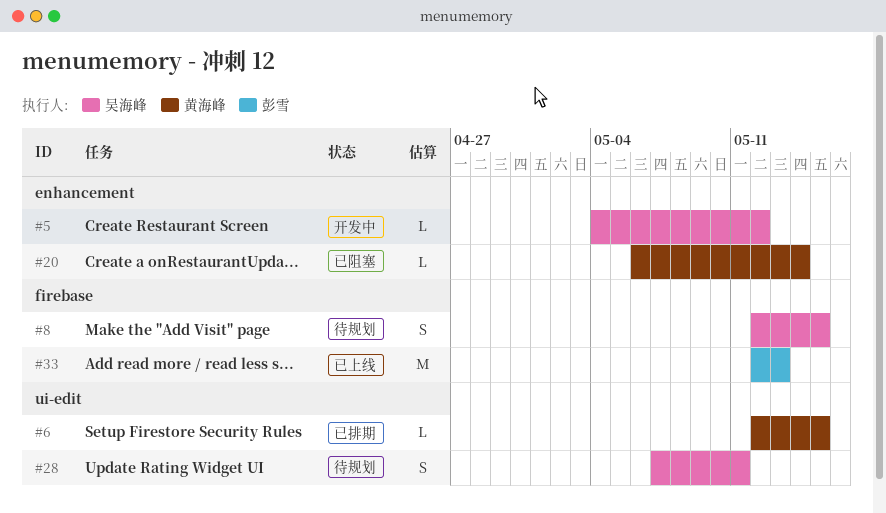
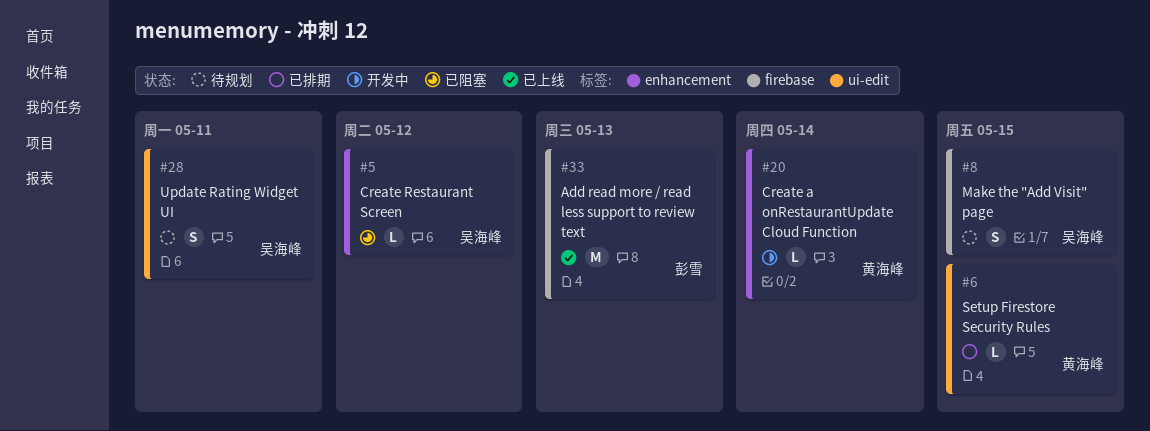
#5, status: 开发中 -> 已阻塞
#20, status: 已阻塞 -> 开发中

